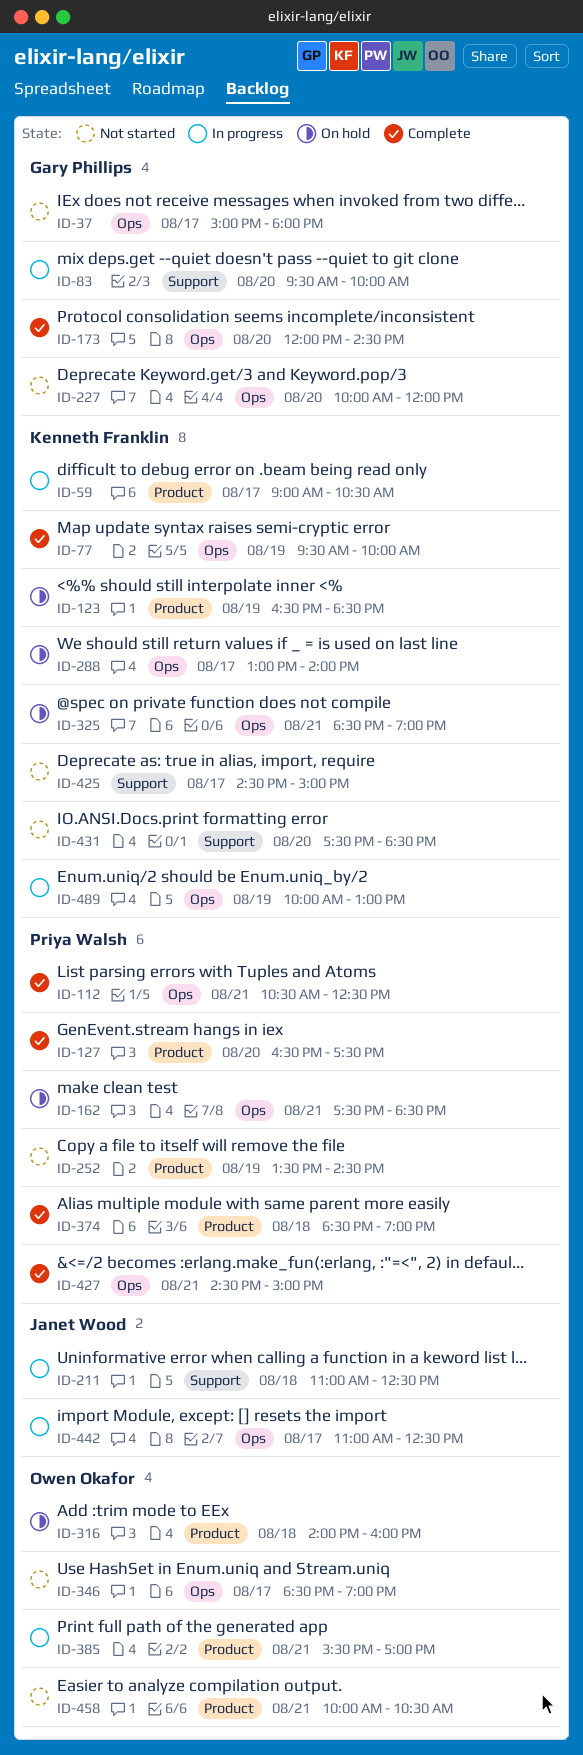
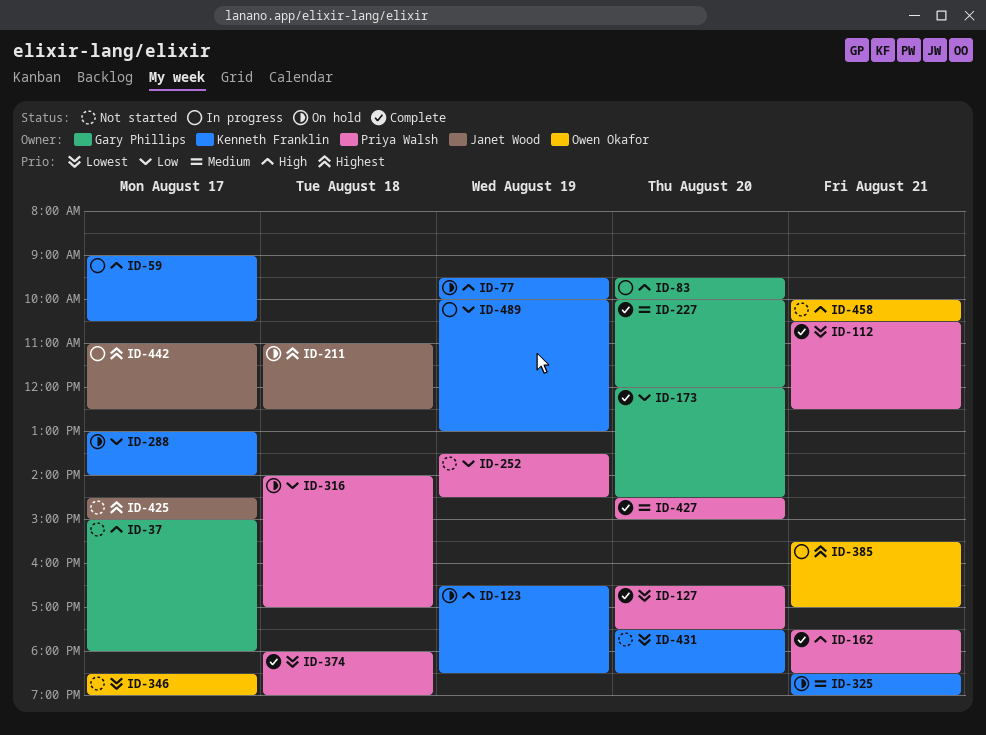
ID-77, status: Complete -> On hold
ID-162, status: On hold -> Complete
ID-211, status: In progress -> On hold
ID-227, status: Not started -> Complete
ID-316, owner: Owen Okafor -> Priya Walsh
ID-316, ends: 16:00 -> 17:00
ID-374, begins: 18:30 -> 18:00
ID-425, owner: Kenneth Franklin -> Janet Wood
ID-427, day: Aug 21 -> Aug 20

